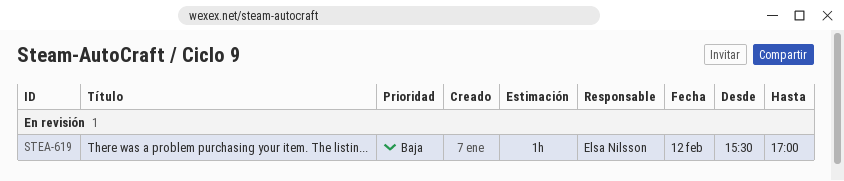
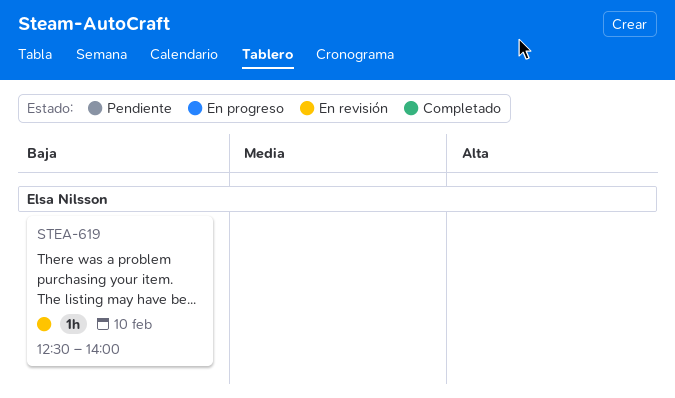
STEA-619, day: Feb 12 -> Feb 10
STEA-619, begins: 15:30 -> 12:30
STEA-619, ends: 17:00 -> 14:00

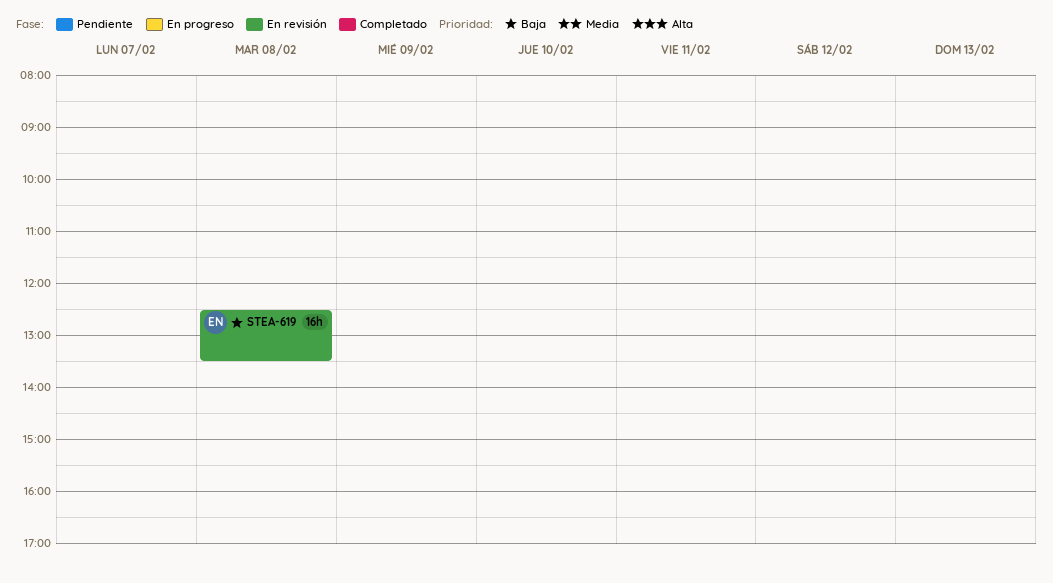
STEA-619, estimate: 1h -> 16h
STEA-619, day: Feb 10 -> Feb 8
STEA-619, ends: 14:00 -> 13:30

